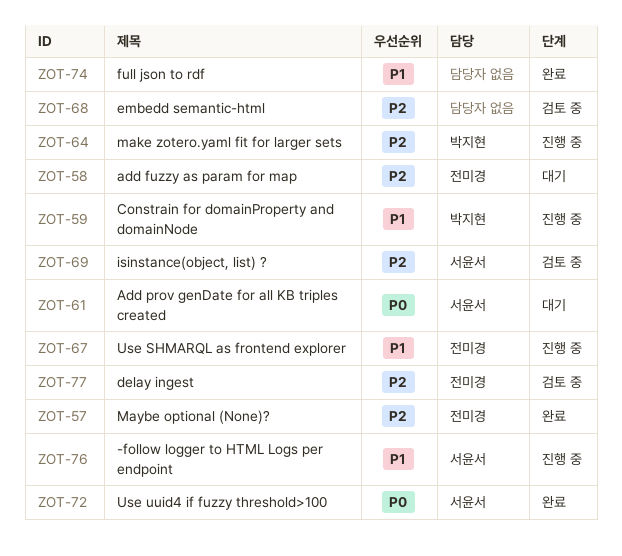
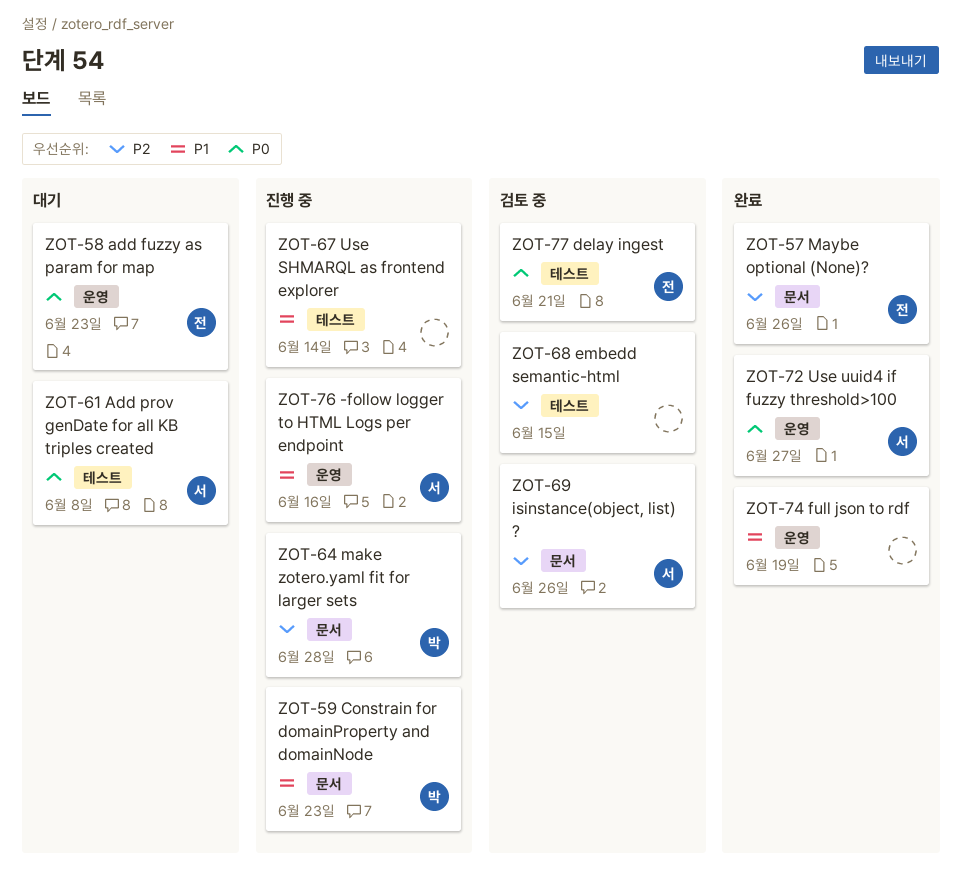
ZOT-58, priority: P2 -> P0
ZOT-67, owner: 전미경 -> none
ZOT-77, priority: P2 -> P0

